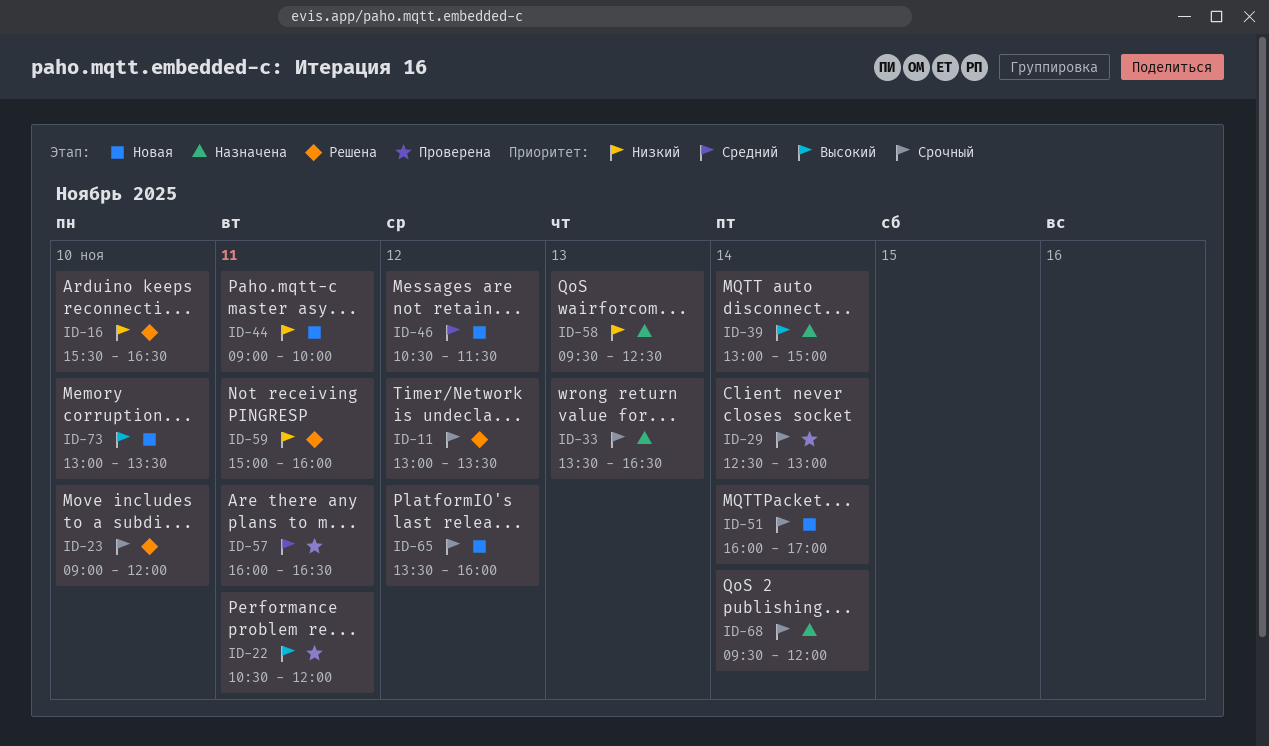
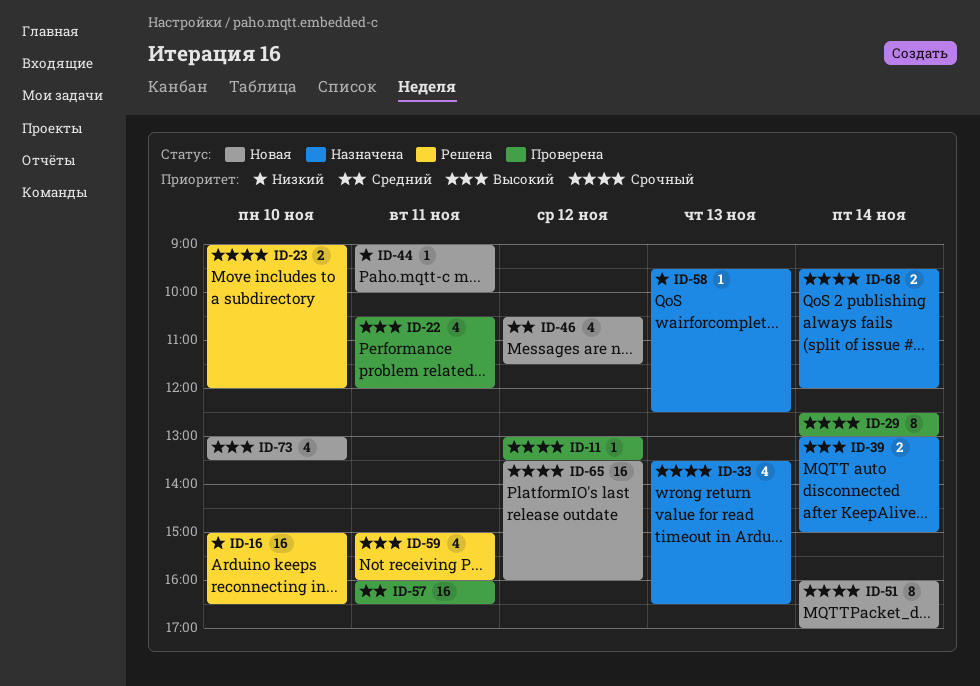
ID-11, status: Решена -> Проверена
ID-16, begins: 15:30 -> 15:00
ID-59, priority: Низкий -> Высокий

